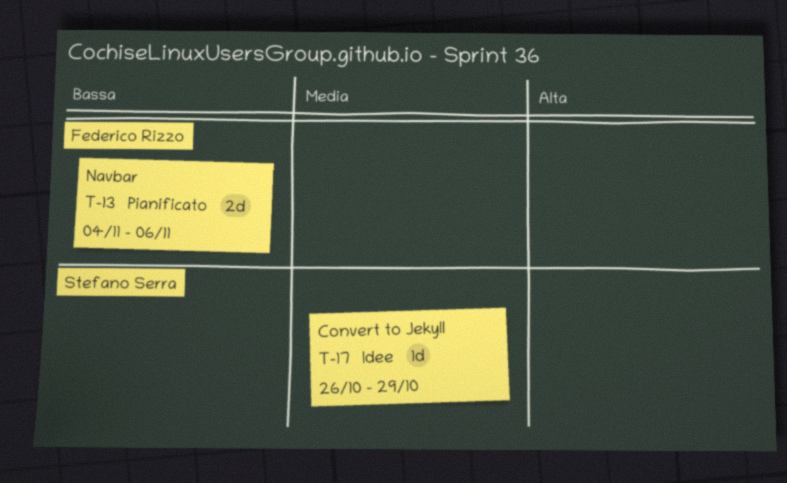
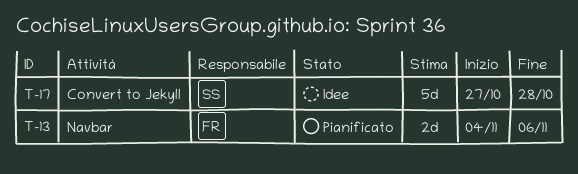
T-17, estimate: 1d -> 5d
T-17, start: Oct 26 -> Oct 27
T-17, due: Oct 29 -> Oct 28

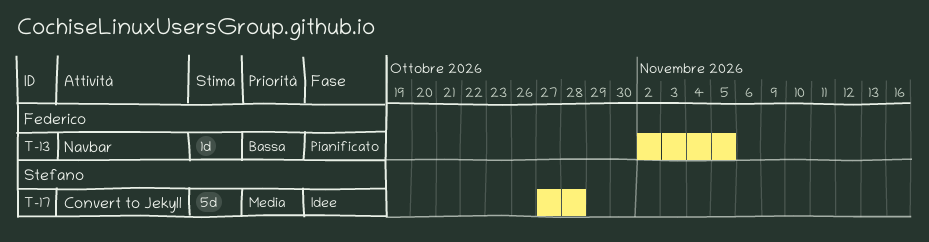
T-13, estimate: 2d -> 1d
T-13, start: Nov 4 -> Nov 2
T-13, due: Nov 6 -> Nov 5

